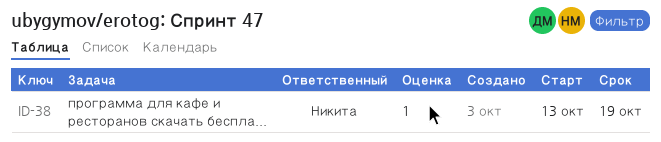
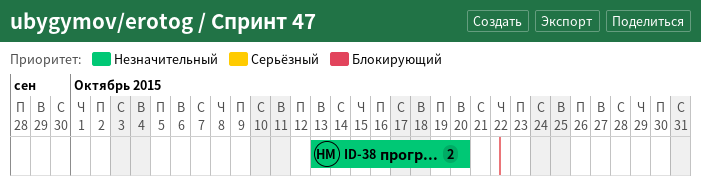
ID-38, estimate: 1 -> 2
ID-38, due: Oct 19 -> Oct 20

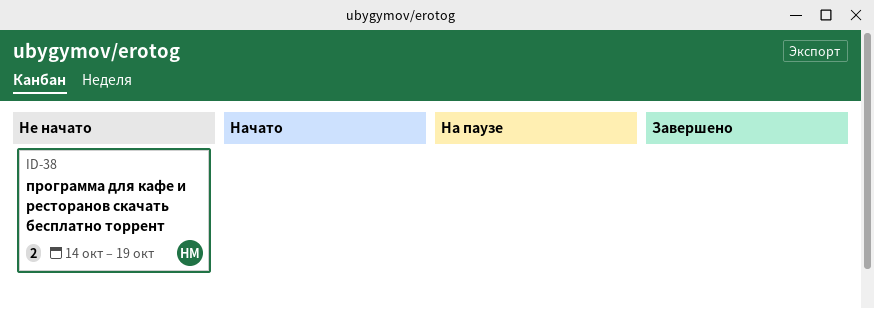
ID-38, start: Oct 13 -> Oct 14
ID-38, due: Oct 20 -> Oct 19

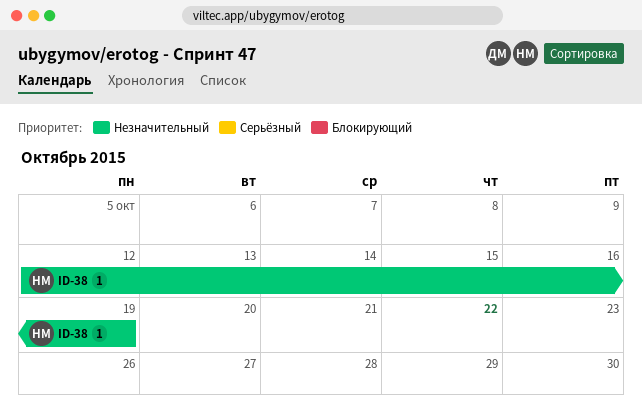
ID-38, estimate: 2 -> 1
ID-38, start: Oct 14 -> Oct 12

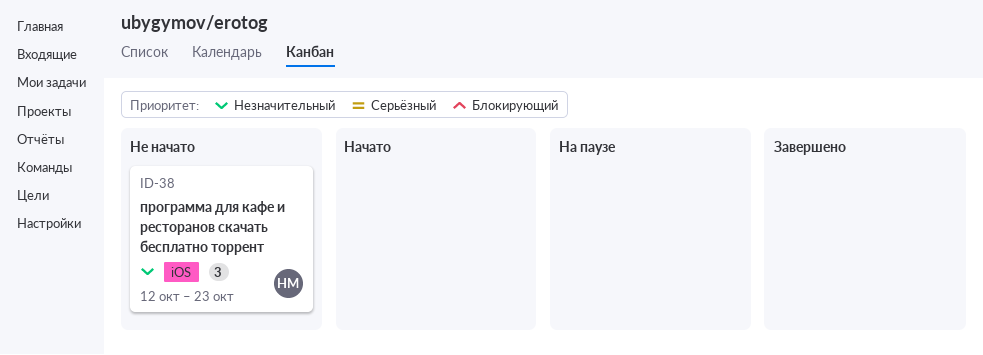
ID-38, estimate: 1 -> 3
ID-38, due: Oct 19 -> Oct 23

